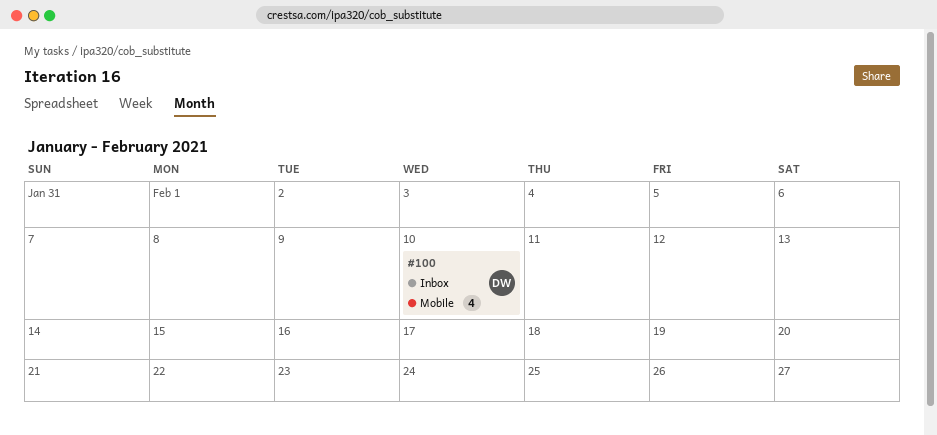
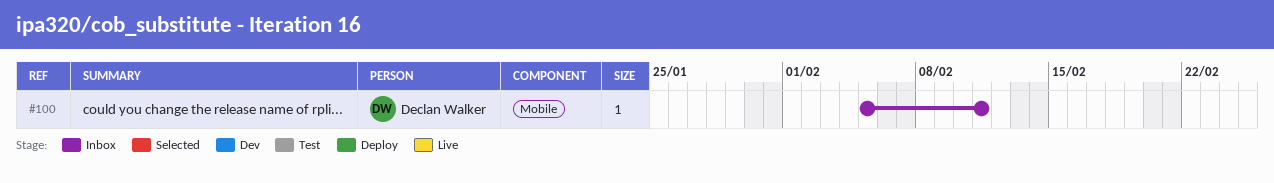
#100, estimate: 4 -> 1
#100, due: Feb 10 -> Feb 11

